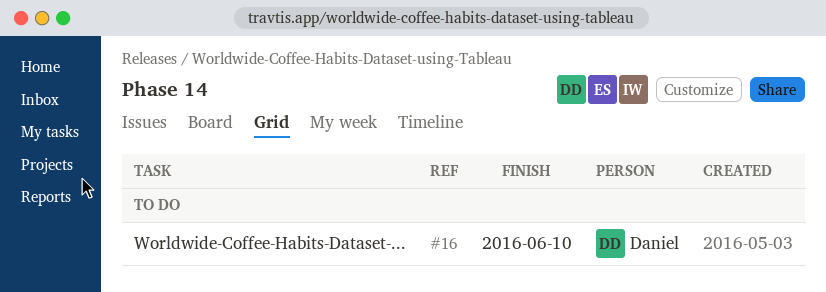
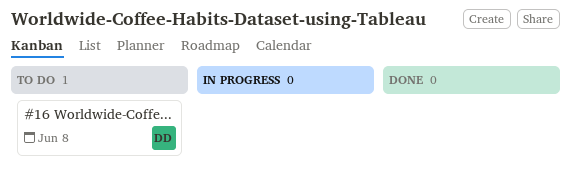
#16, due: Jun 10 -> Jun 8

